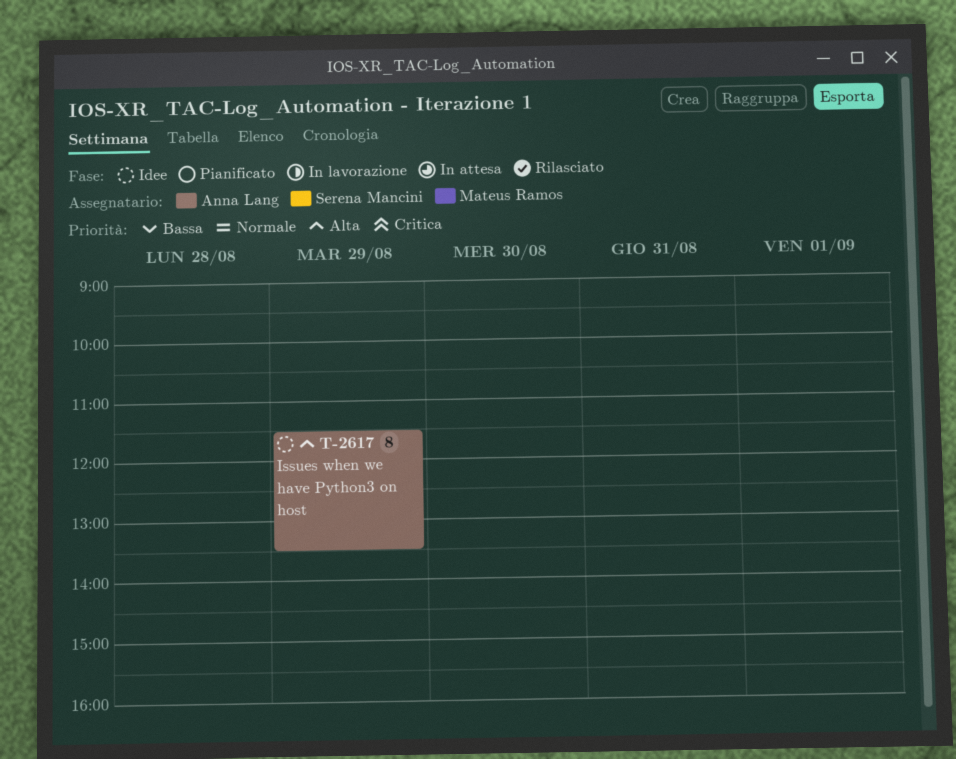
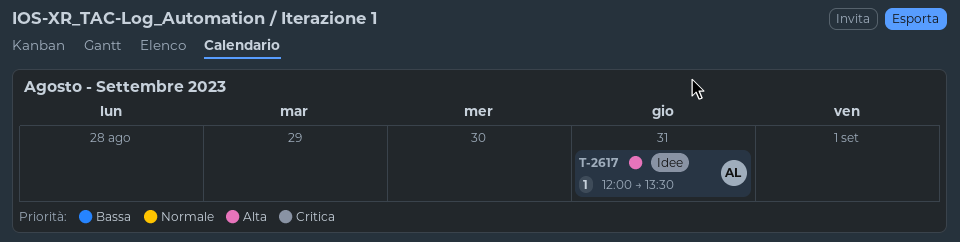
T-2617, estimate: 8 -> 1
T-2617, day: Aug 29 -> Aug 31
T-2617, begins: 11:30 -> 12:00

